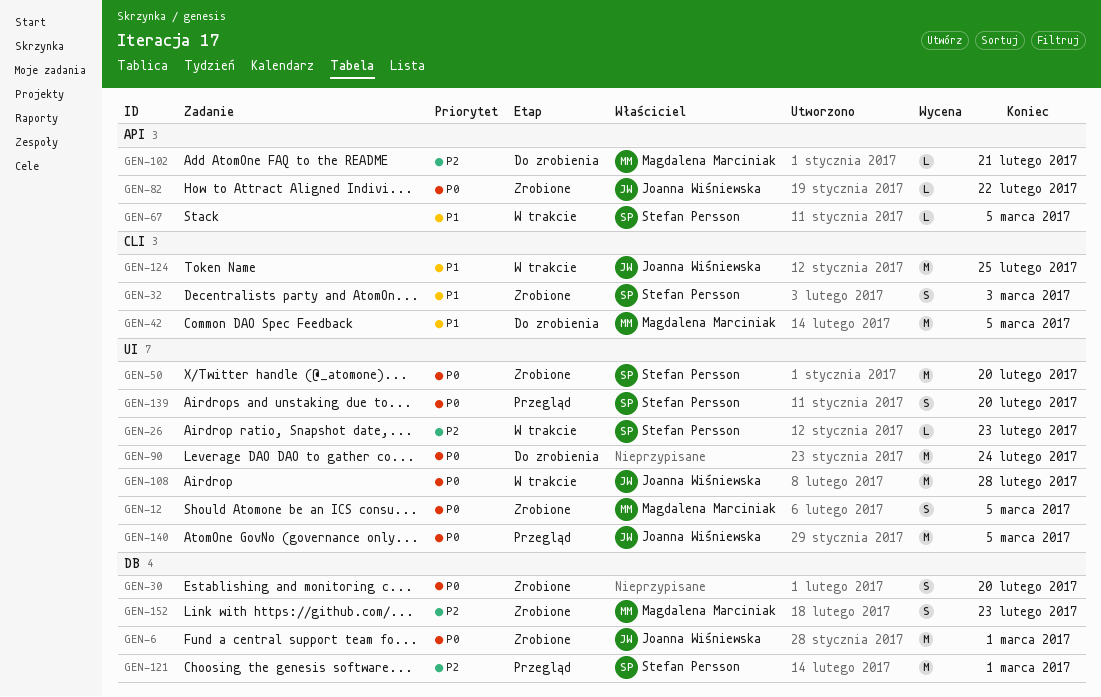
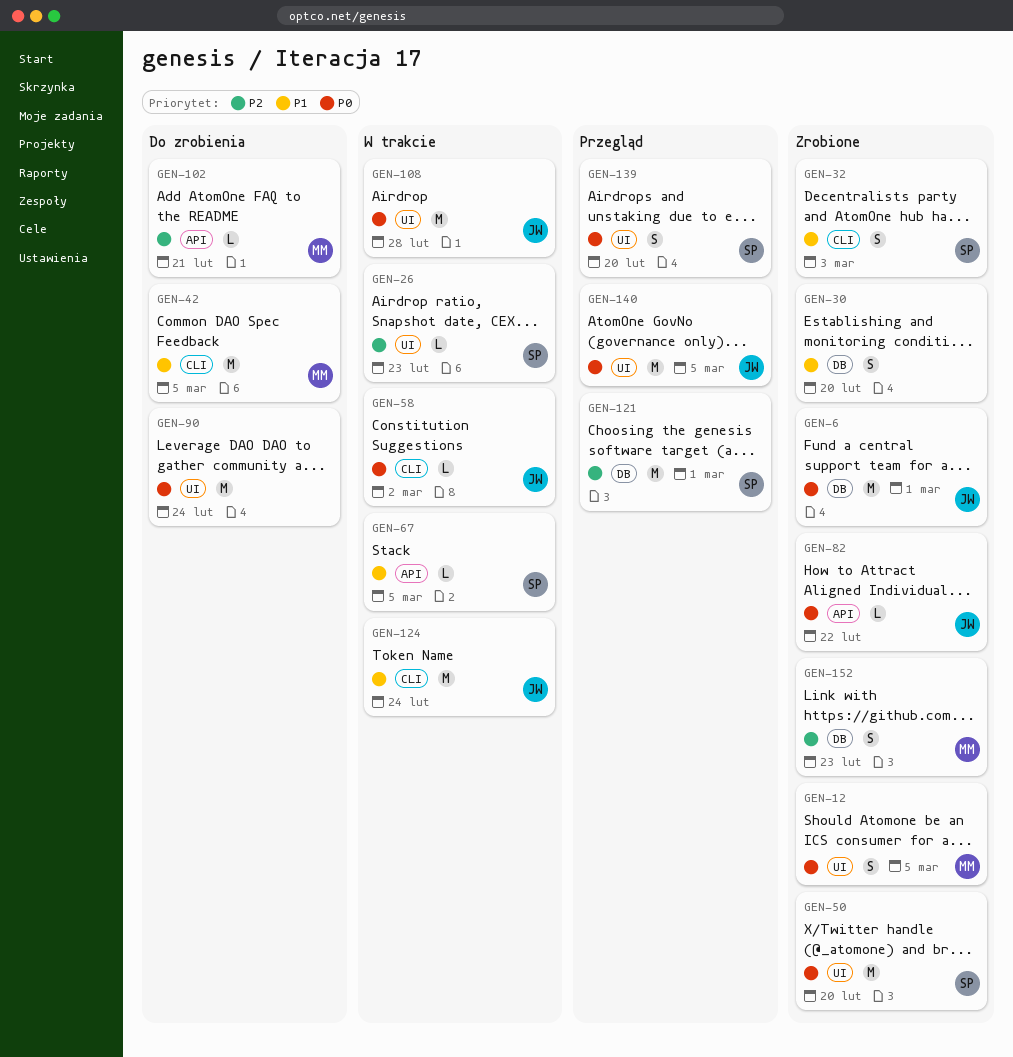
GEN-30, priority: P0 -> P1
GEN-58: none -> present
GEN-124, due: Feb 25 -> Feb 24

